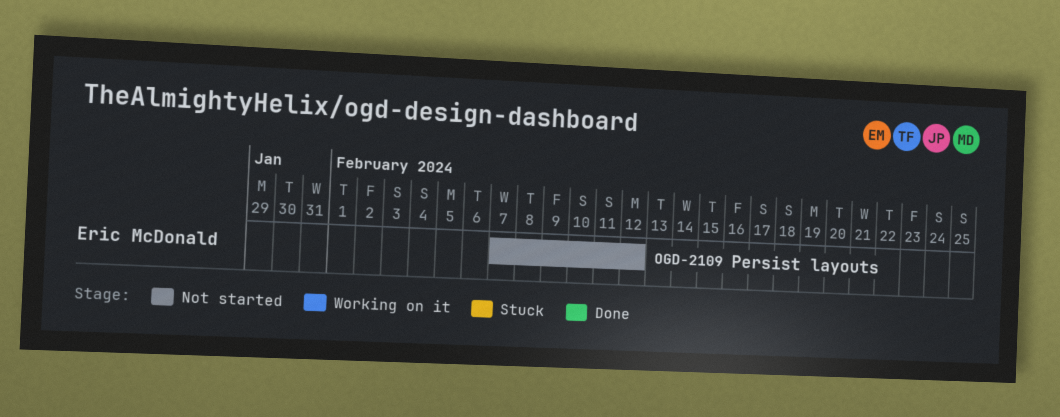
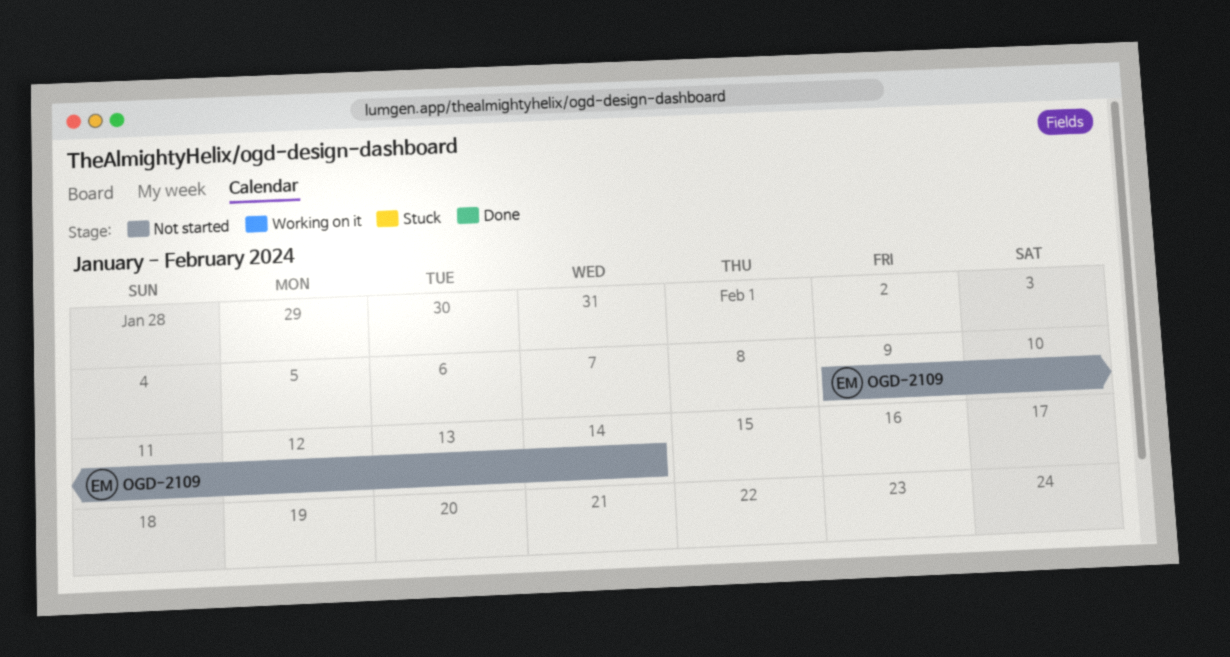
OGD-2109, start: Feb 7 -> Feb 9
OGD-2109, due: Feb 12 -> Feb 14

